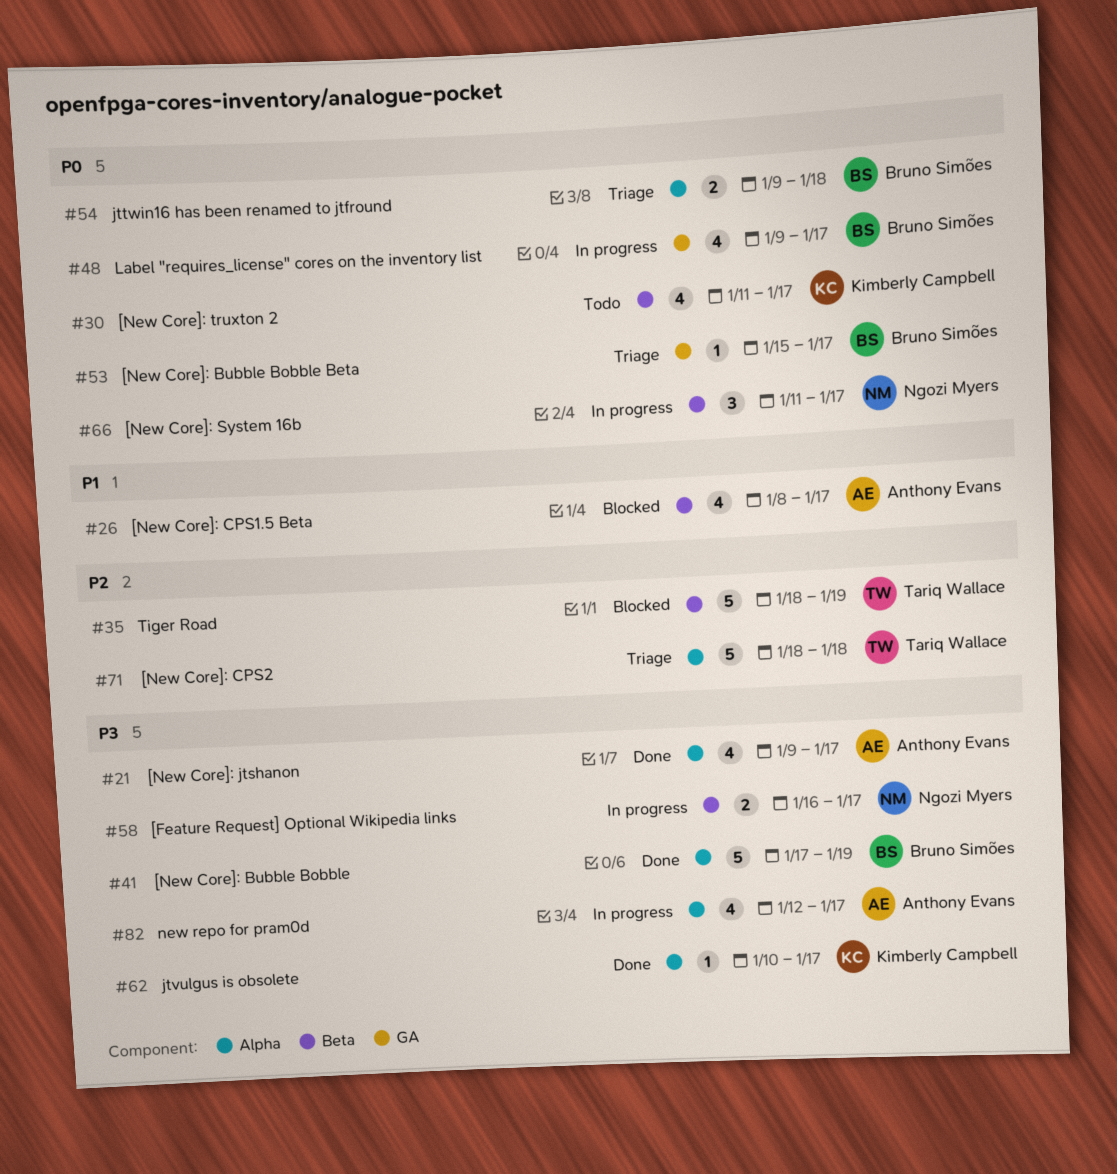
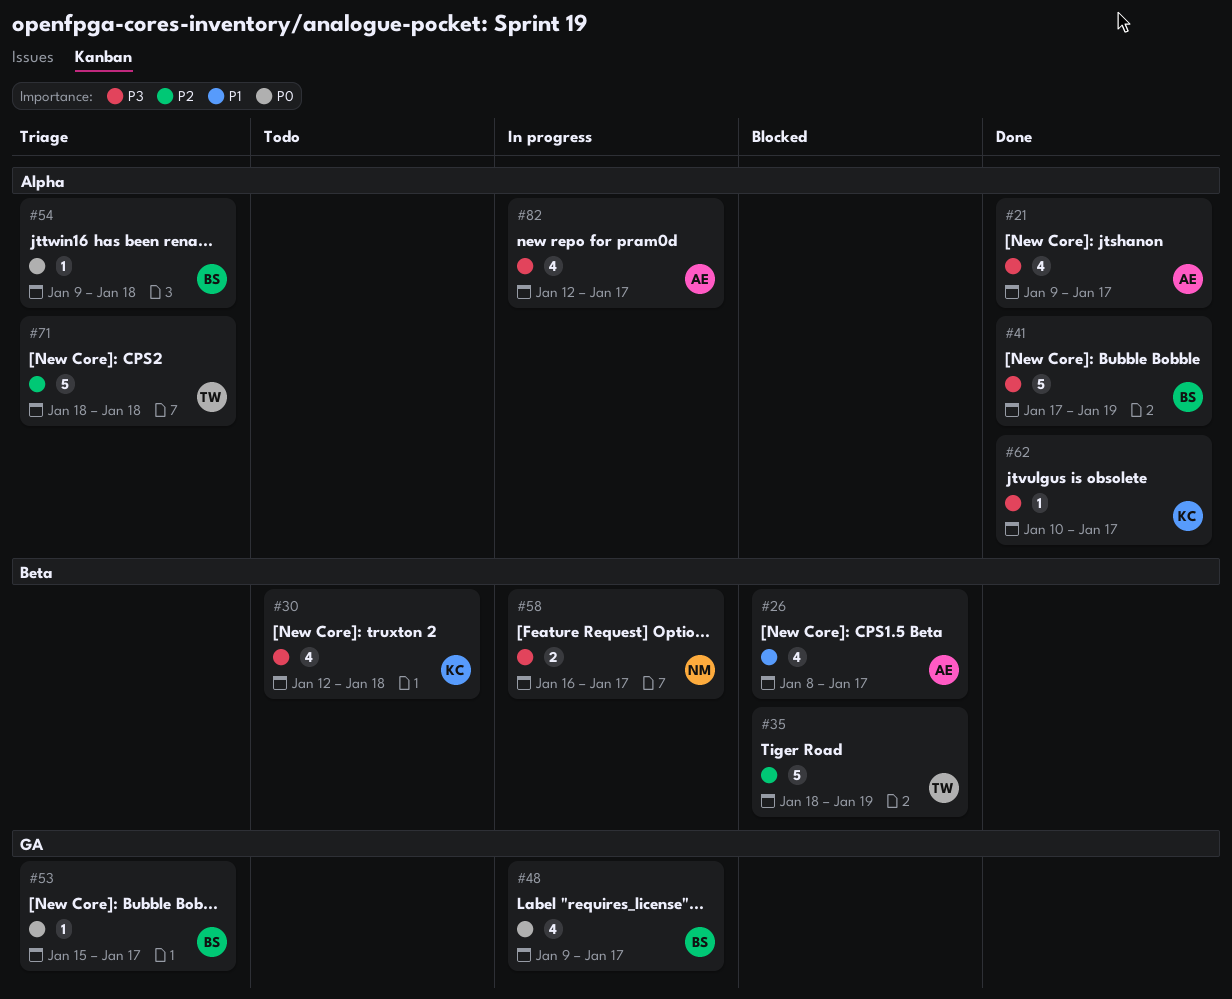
#30, priority: P0 -> P3
#30, start: Jan 11 -> Jan 12
#30, due: Jan 17 -> Jan 18
#54, estimate: 2 -> 1
#66: present -> none

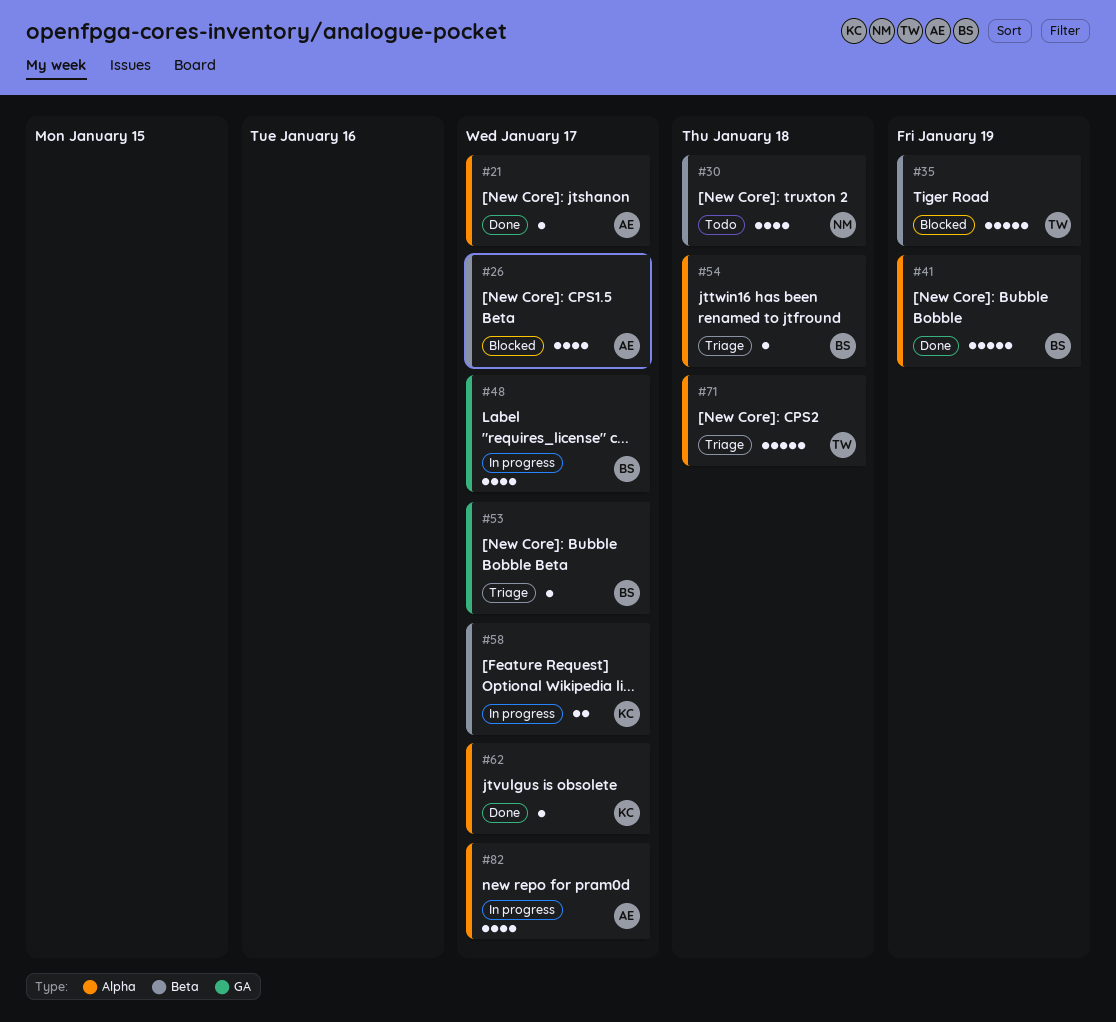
#21, estimate: 4 -> 1
#30, owner: KC -> NM
#58, owner: NM -> KC

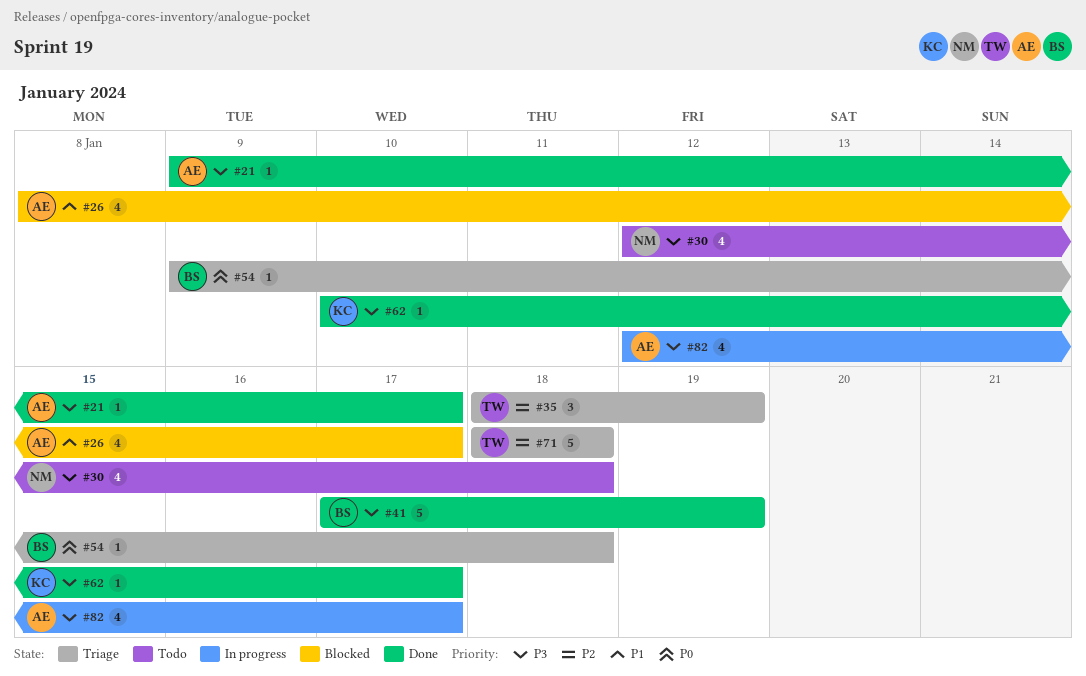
#35, status: Blocked -> Triage
#35, estimate: 5 -> 3
#48: present -> none
#53: present -> none
#58: present -> none

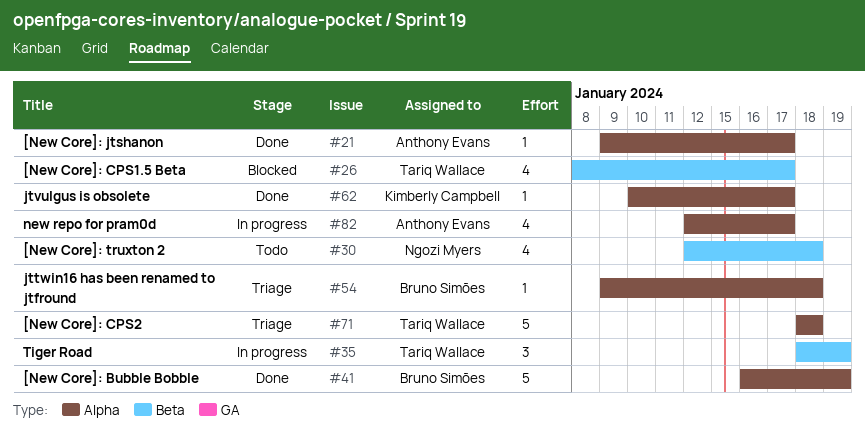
#26, owner: Anthony Evans -> Tariq Wallace
#35, status: Triage -> In progress
#41, start: Jan 17 -> Jan 16

